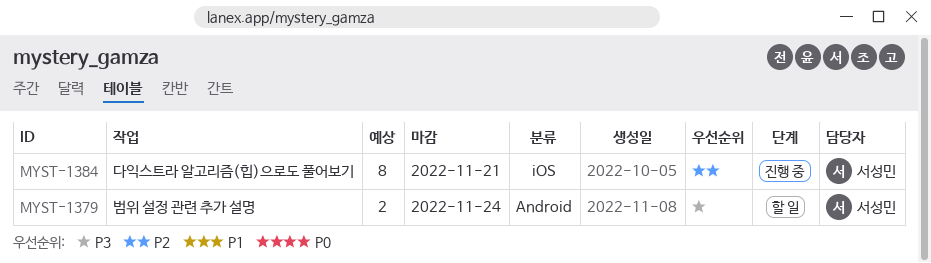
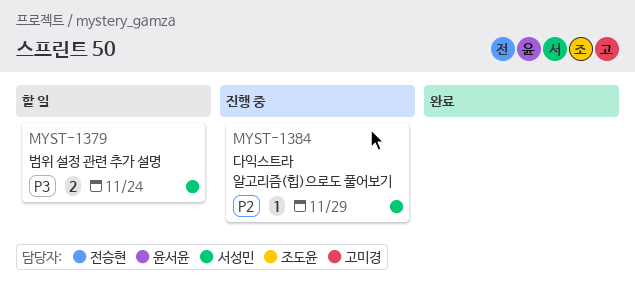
MYST-1384, estimate: 8 -> 1
MYST-1384, due: Nov 21 -> Nov 29

